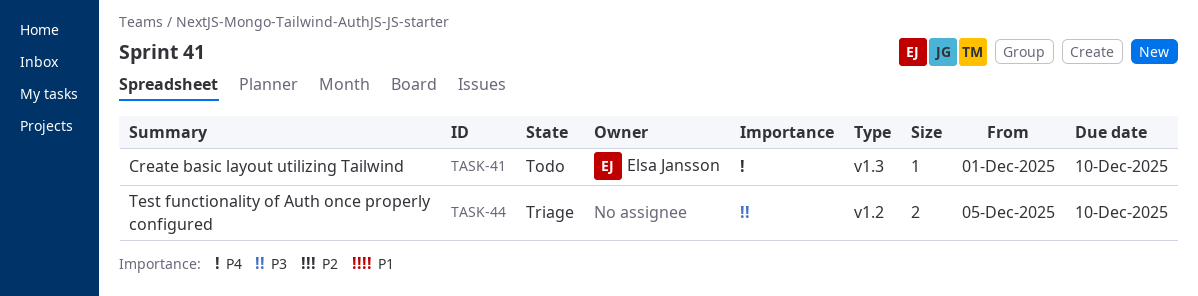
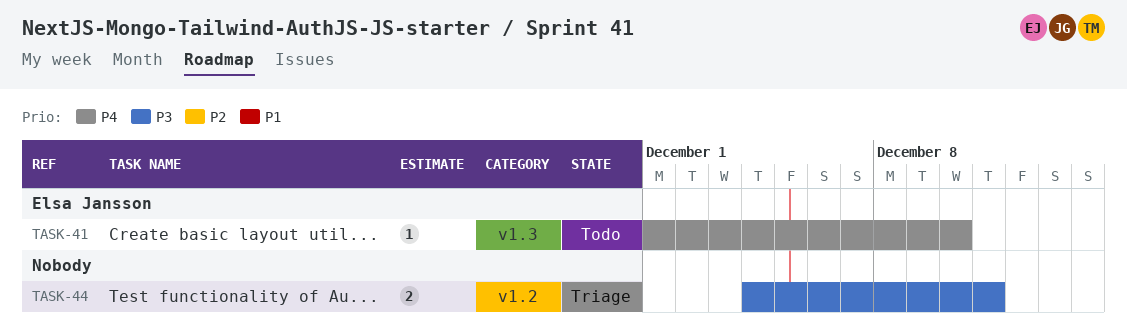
TASK-44, start: Dec 5 -> Dec 4
TASK-44, due: Dec 10 -> Dec 11

